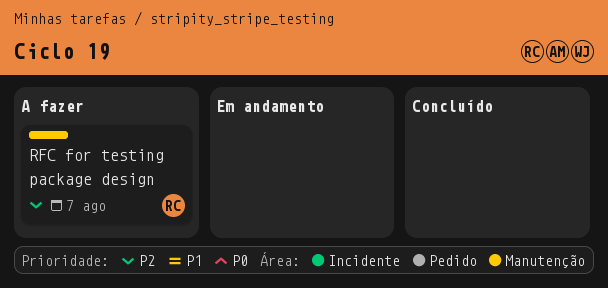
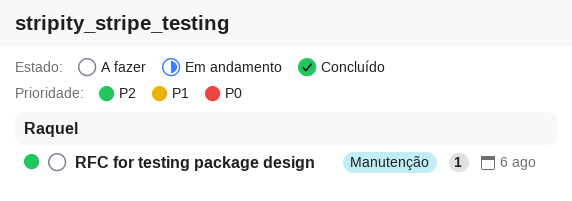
RFC for testing package design, due: Aug 7 -> Aug 6

